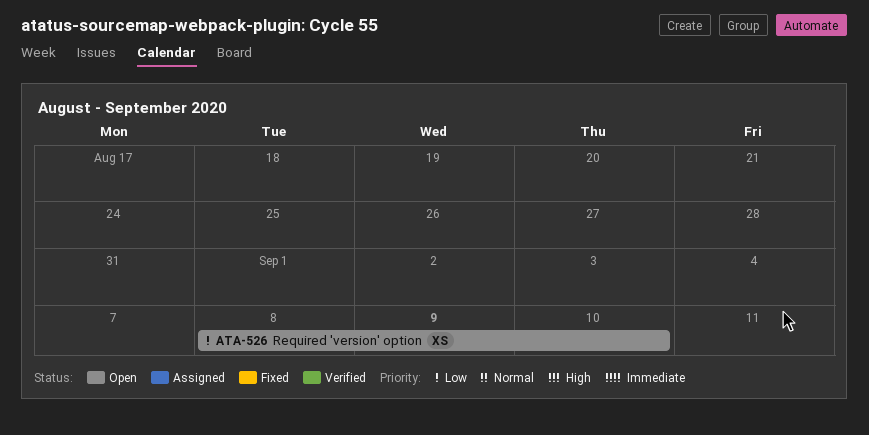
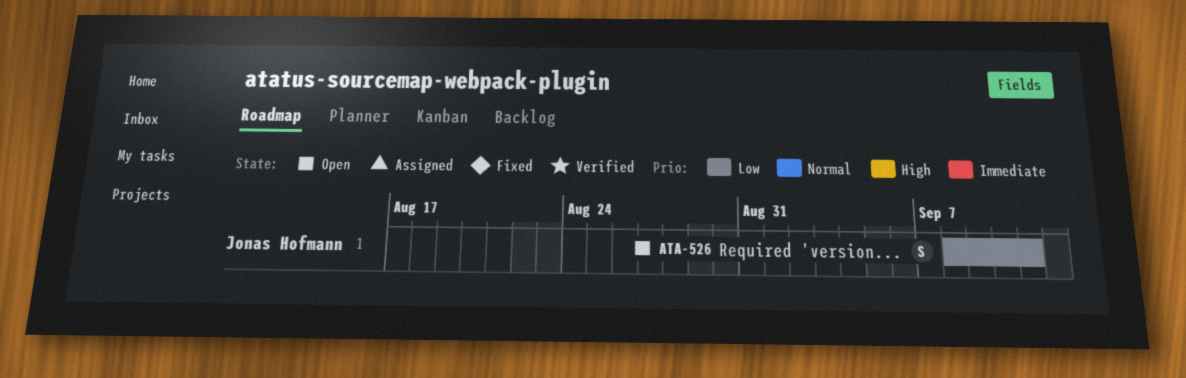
ATA-526, estimate: XS -> S
ATA-526, due: Sep 10 -> Sep 11

